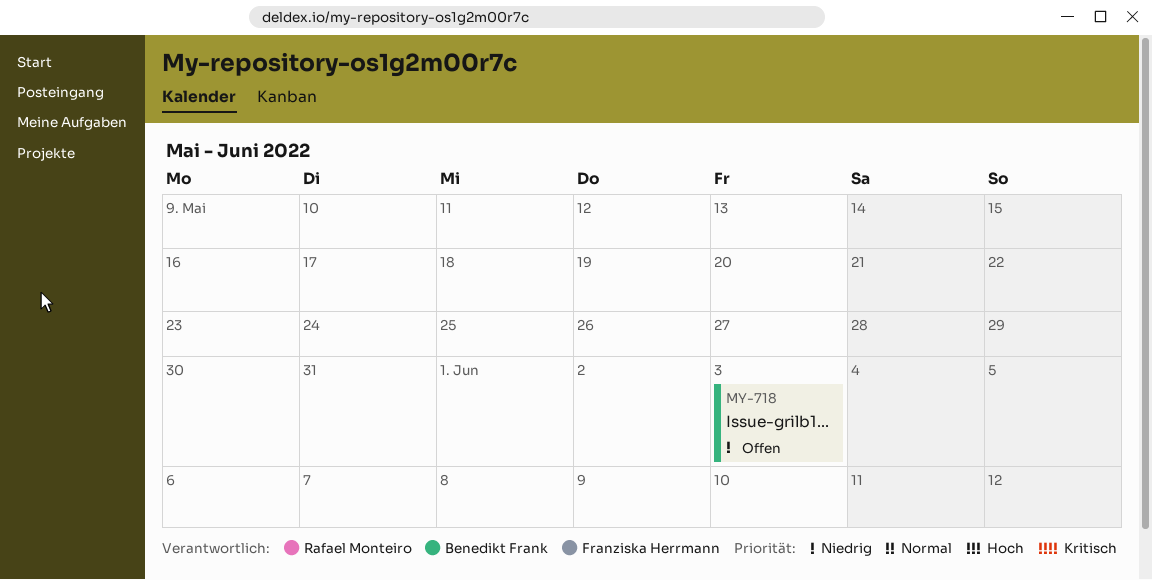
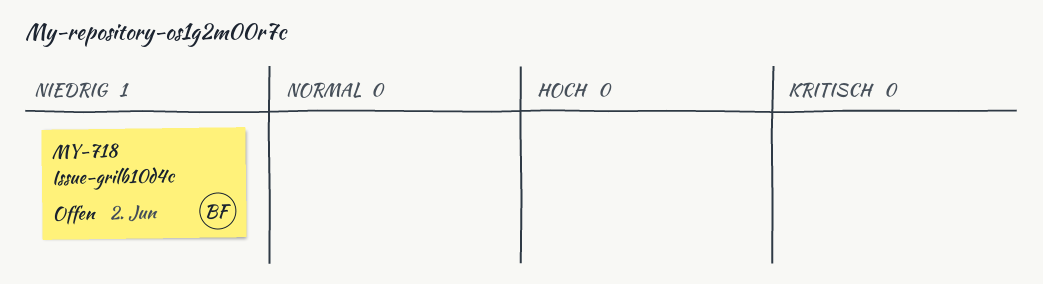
MY-718, due: Jun 3 -> Jun 2

